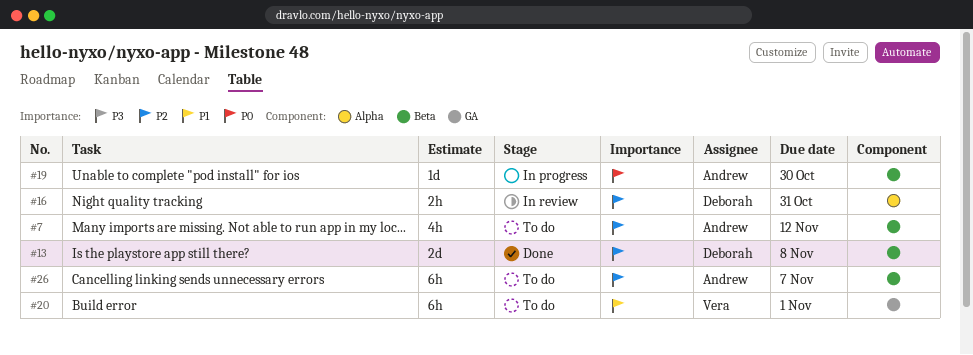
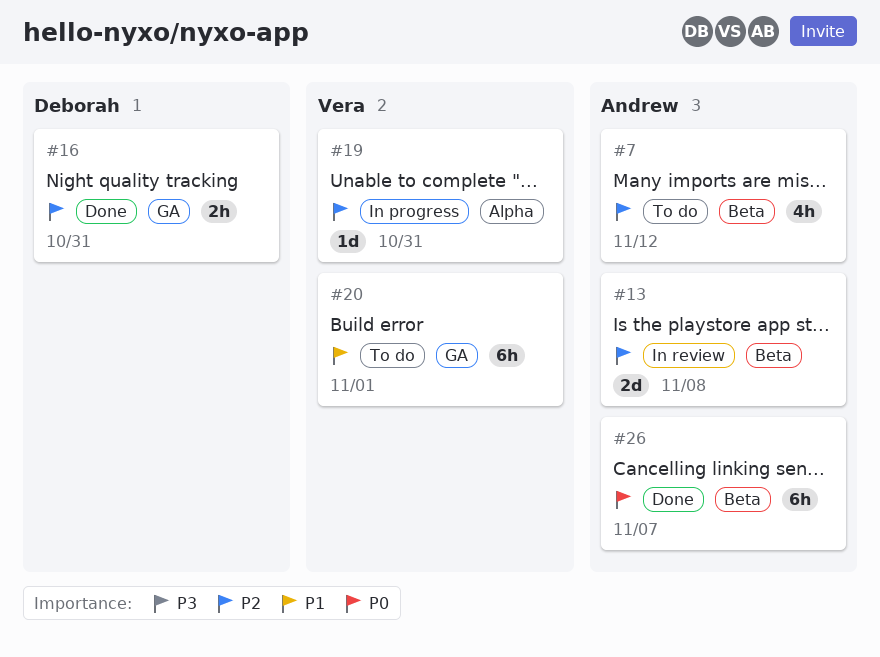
#13, status: Done -> In review
#13, owner: Deborah -> Andrew
#16, status: In review -> Done
#16, label: Alpha -> GA
#19, owner: Andrew -> Vera
#19, priority: P0 -> P2
#19, label: Beta -> Alpha
#19, due: Oct 30 -> Oct 31
#26, status: To do -> Done
#26, priority: P2 -> P0

